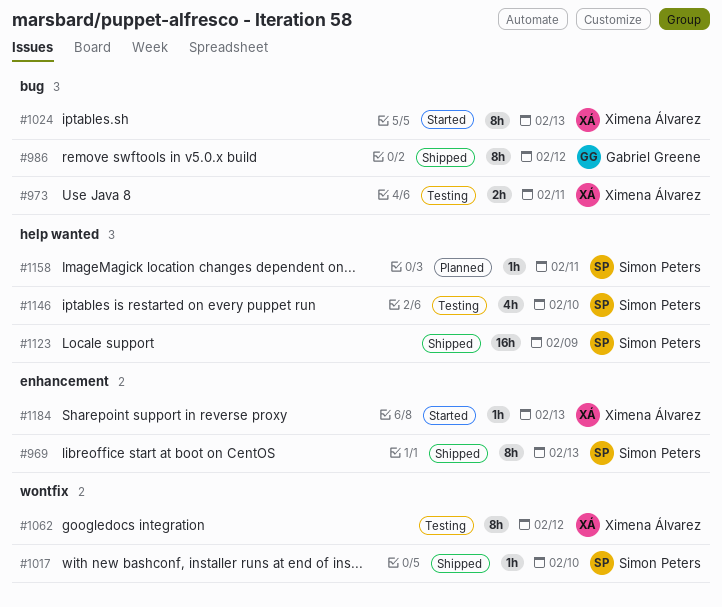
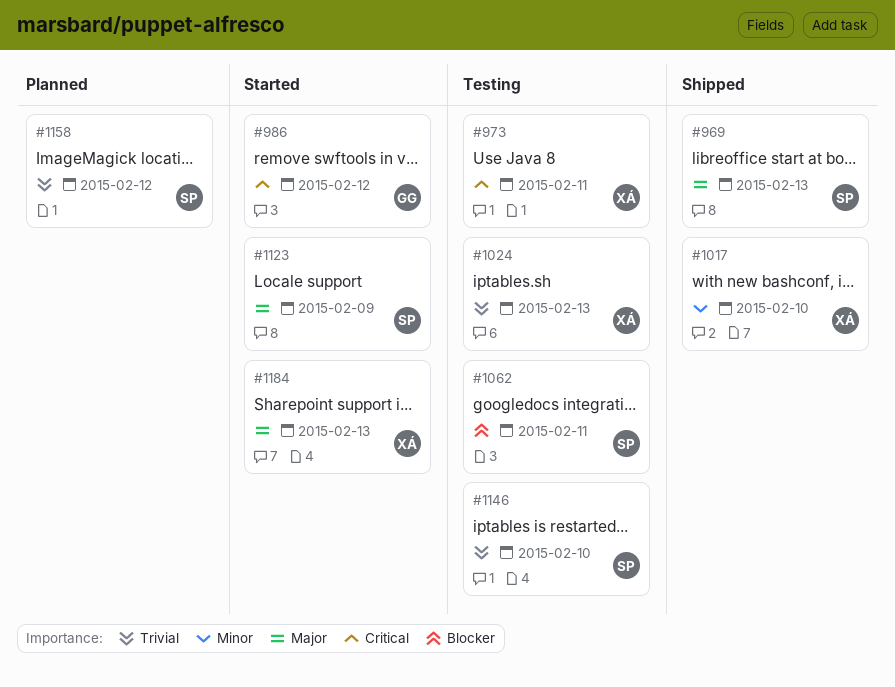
#986, status: Shipped -> Started
#1017, owner: Simon Peters -> Ximena Álvarez
#1024, status: Started -> Testing
#1062, owner: Ximena Álvarez -> Simon Peters
#1062, due: Feb 12 -> Feb 11
#1123, status: Shipped -> Started
#1158, due: Feb 11 -> Feb 12

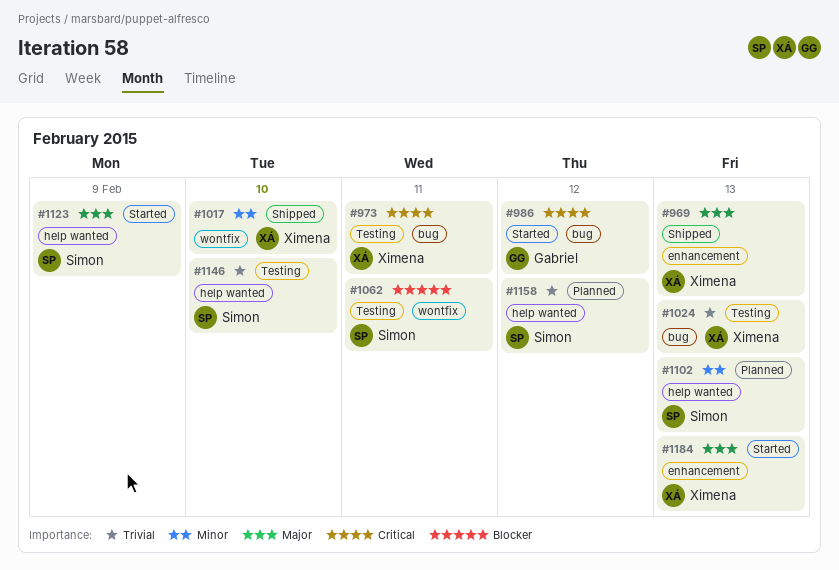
#969, owner: Simon -> Ximena
#1102: none -> present

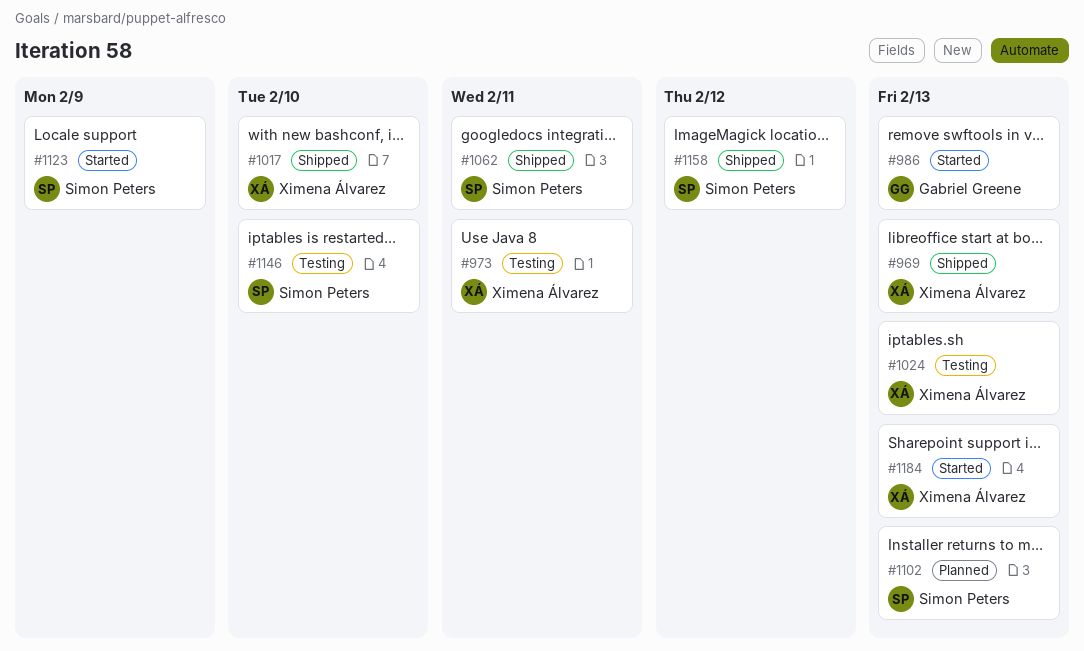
#986, due: Feb 12 -> Feb 13
#1062, status: Testing -> Shipped
#1158, status: Planned -> Shipped

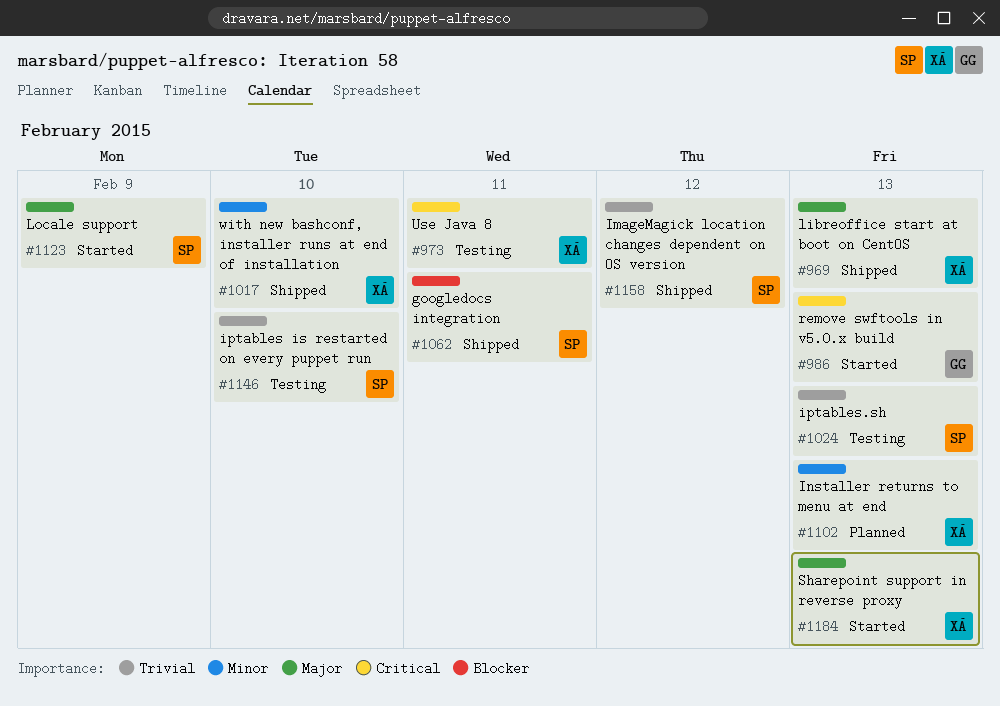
#1024, owner: Ximena Álvarez -> Simon Peters
#1102, owner: Simon Peters -> Ximena Álvarez

